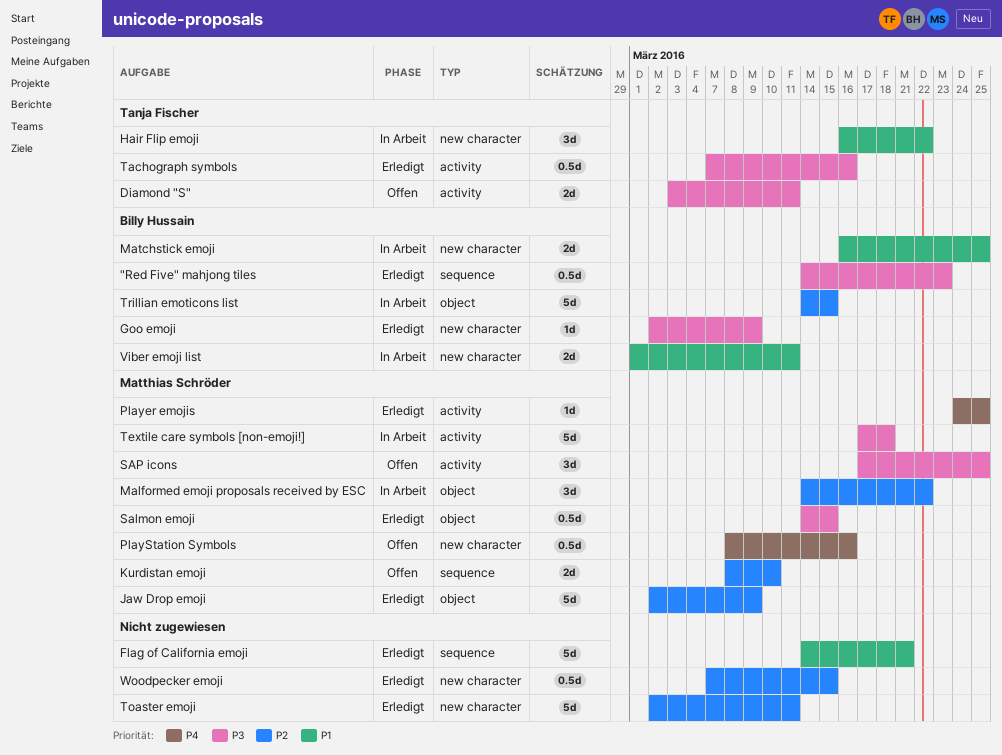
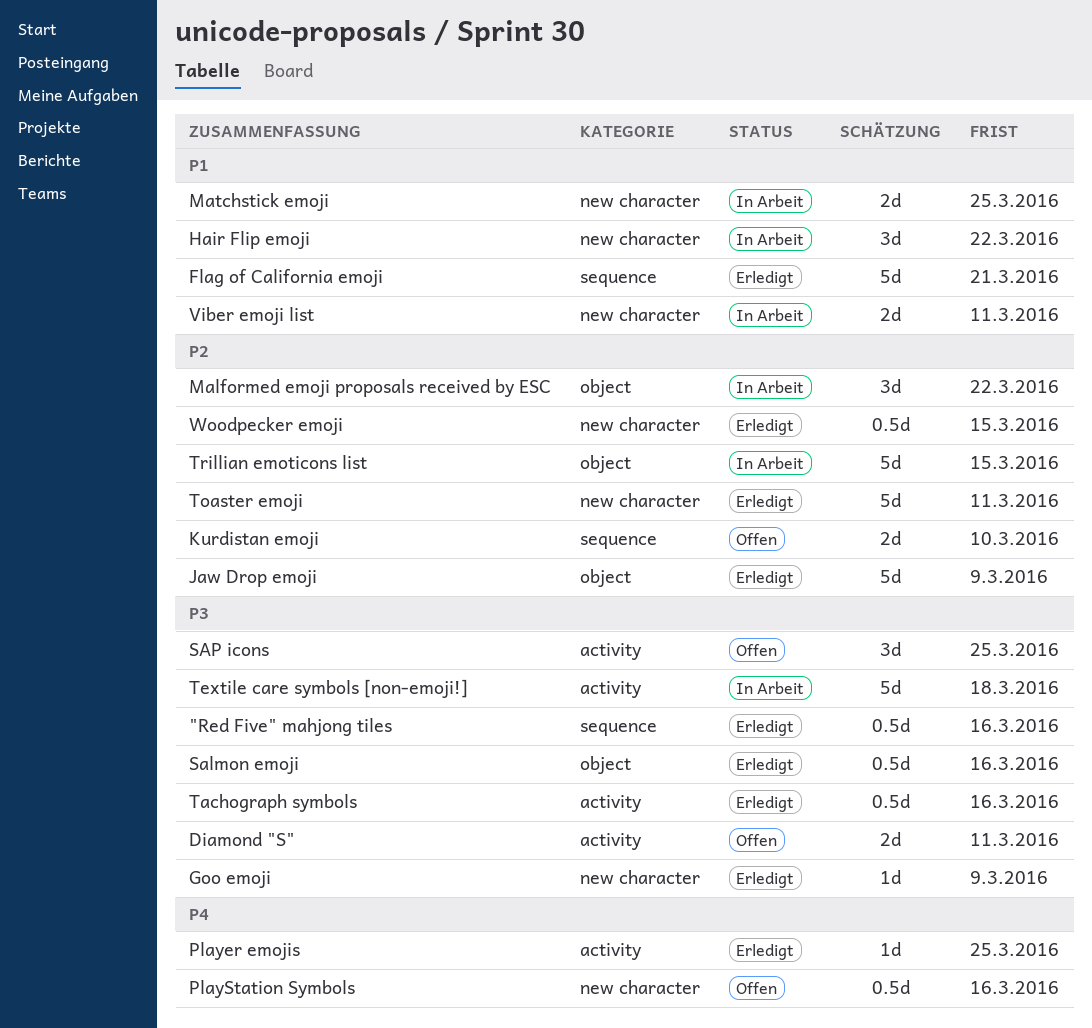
"Red Five" mahjong tiles, due: Mar 23 -> Mar 16
Salmon emoji, due: Mar 15 -> Mar 16

